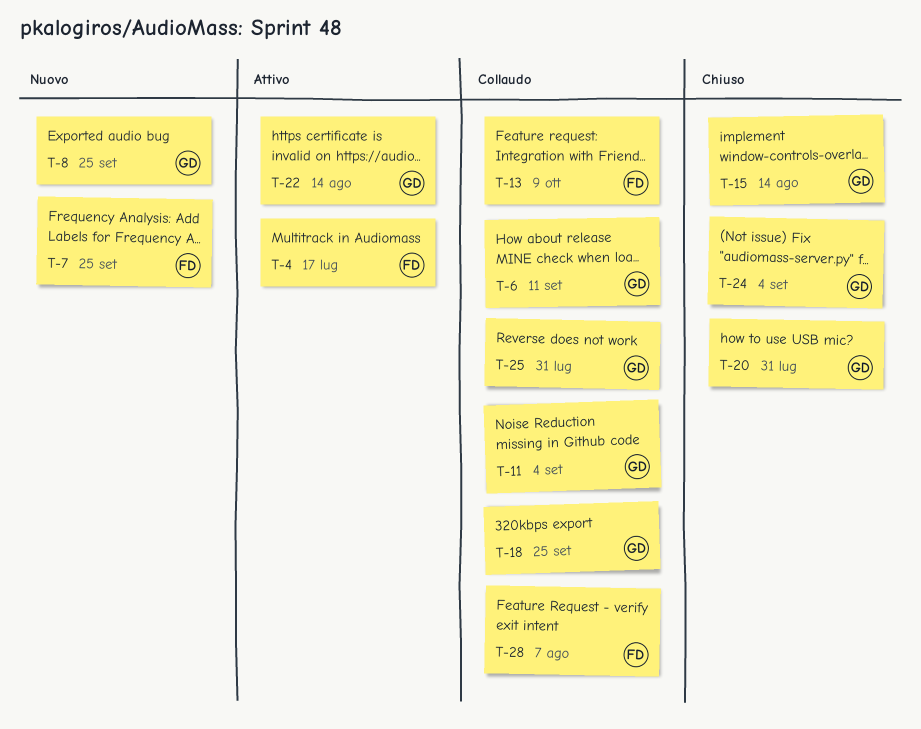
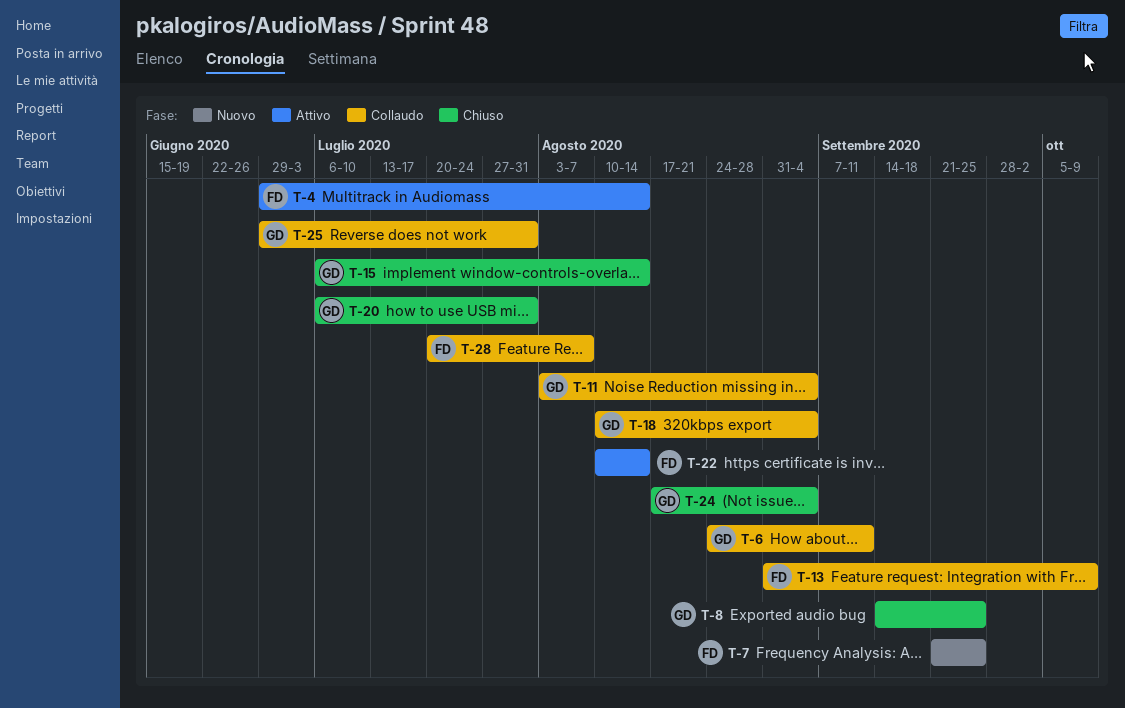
T-4, due: Jul 17 -> Aug 14
T-8, status: Nuovo -> Chiuso
T-18, due: Sep 25 -> Sep 4
T-22, owner: GD -> FD

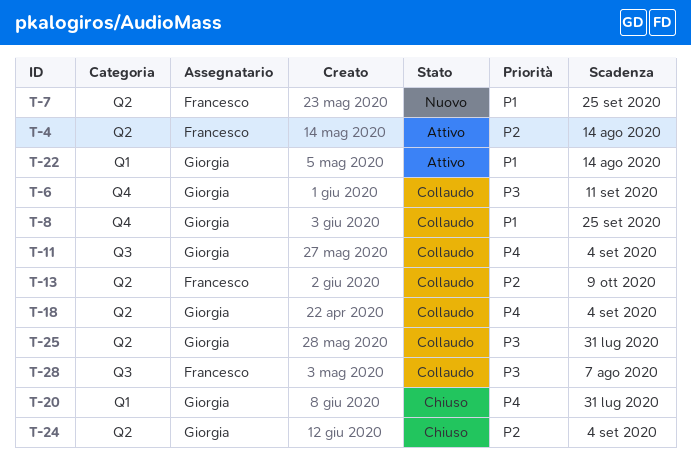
T-8, status: Chiuso -> Collaudo
T-15: present -> none
T-22, owner: Francesco -> Giorgia

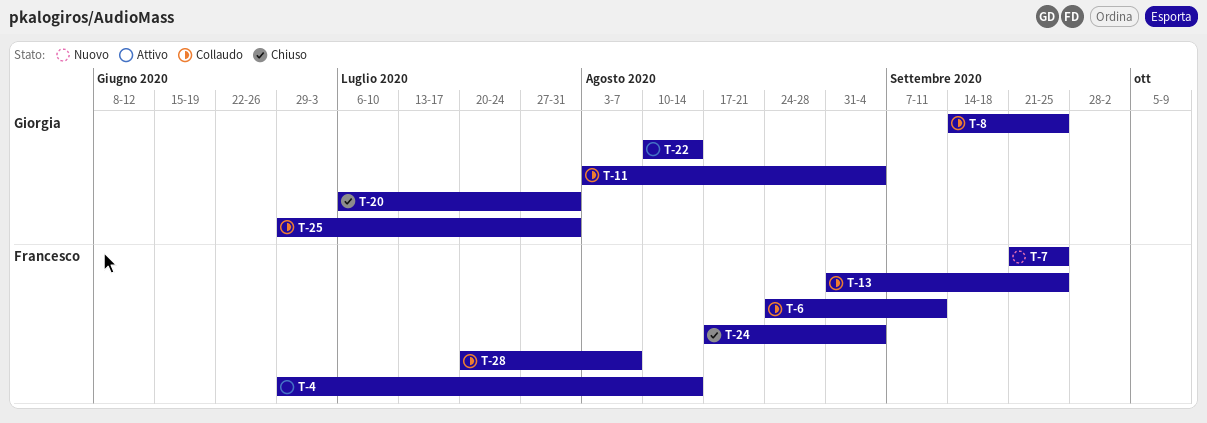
T-6, owner: Giorgia -> Francesco
T-13, due: Oct 9 -> Sep 25
T-18: present -> none
T-24, owner: Giorgia -> Francesco

